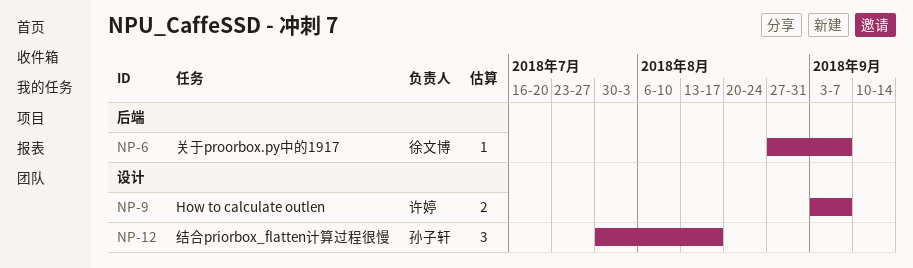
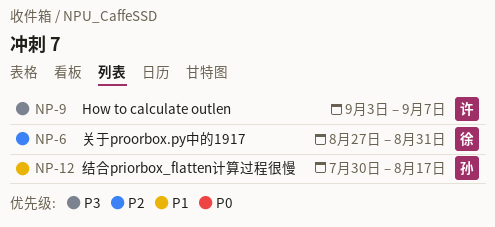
NP-6, due: Sep 7 -> Aug 31

